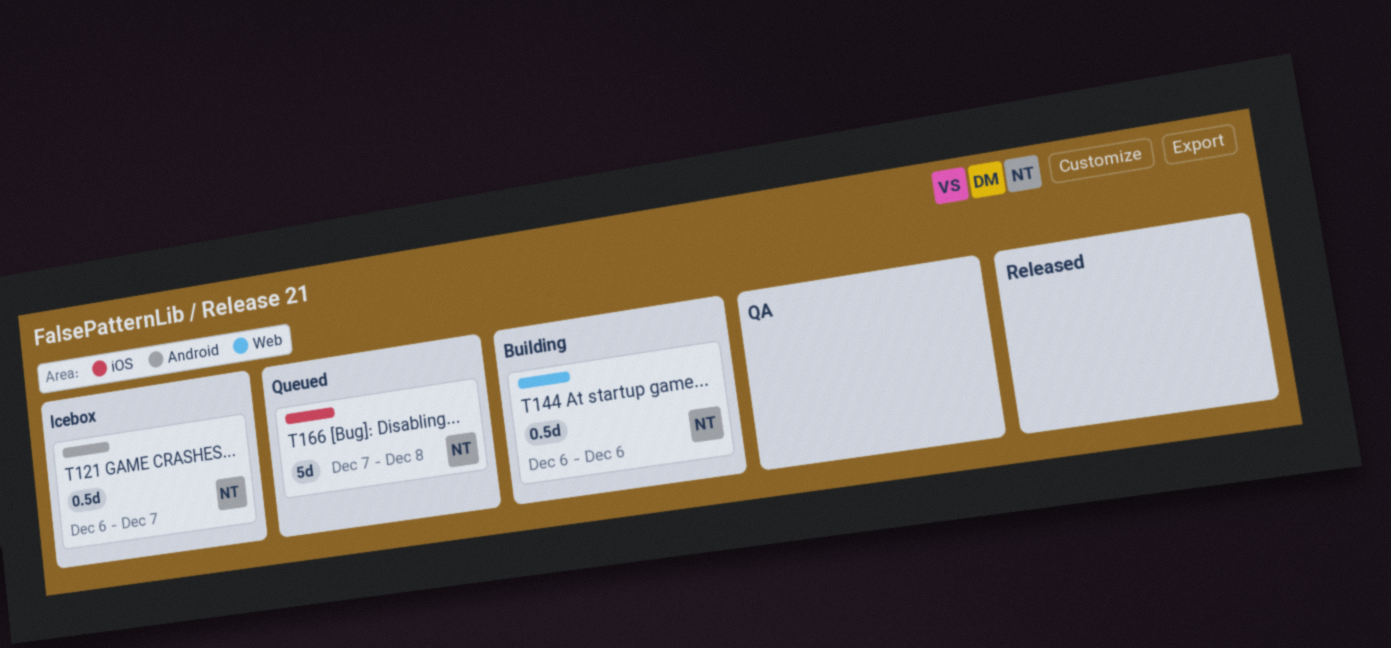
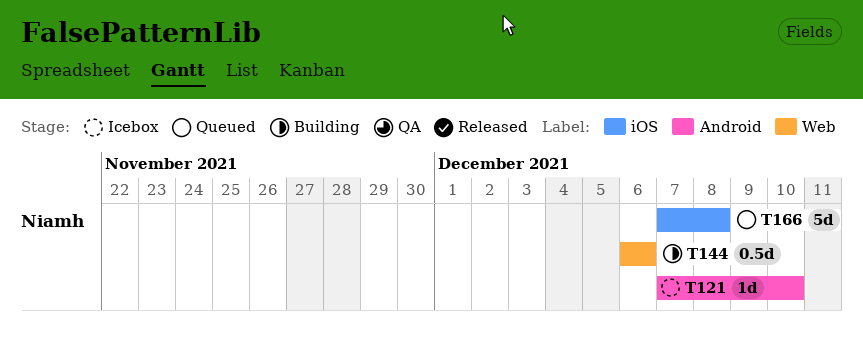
T121, estimate: 0.5d -> 1d
T121, start: Dec 6 -> Dec 7
T121, due: Dec 7 -> Dec 10

